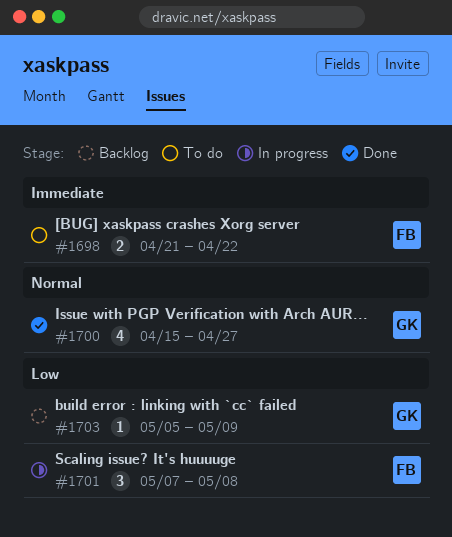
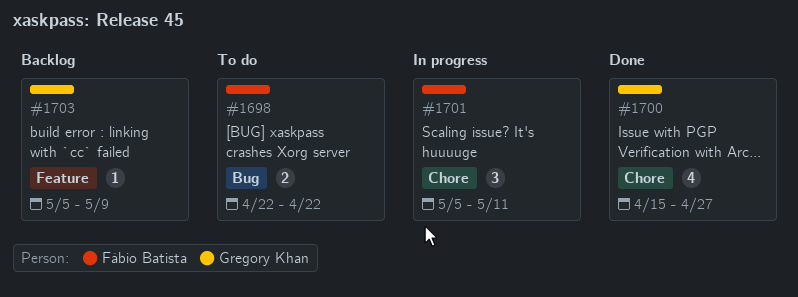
#1698, start: Apr 21 -> Apr 22
#1701, start: May 7 -> May 5
#1701, due: May 8 -> May 11

